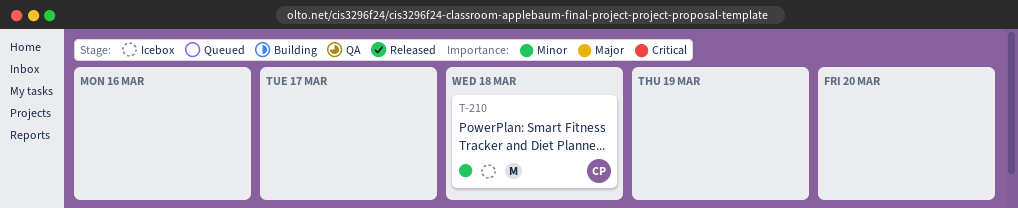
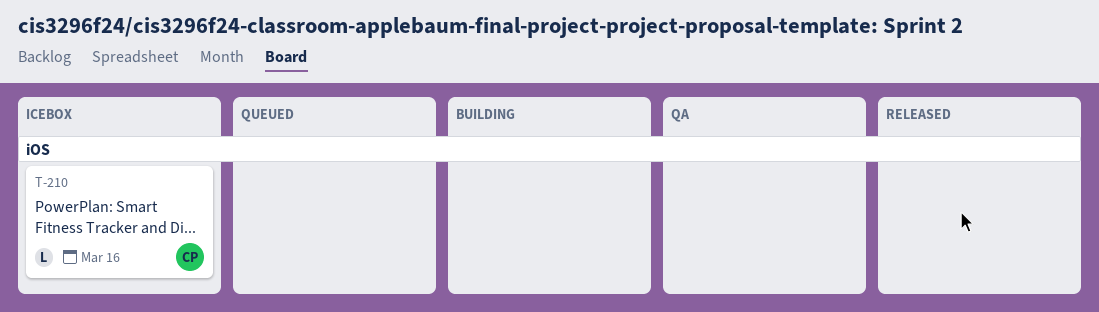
T-210, estimate: M -> L
T-210, due: Mar 18 -> Mar 16

